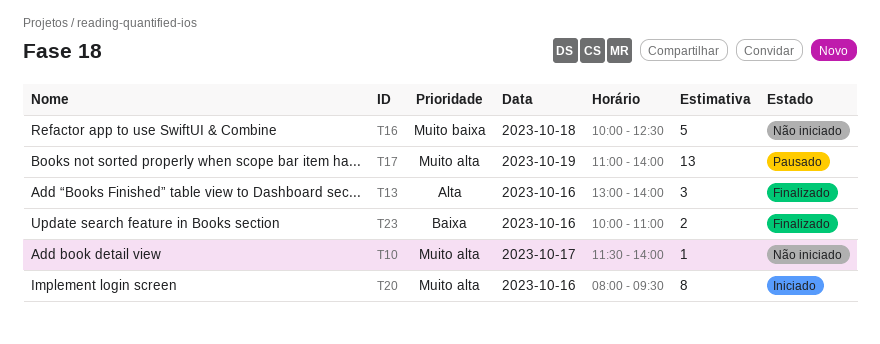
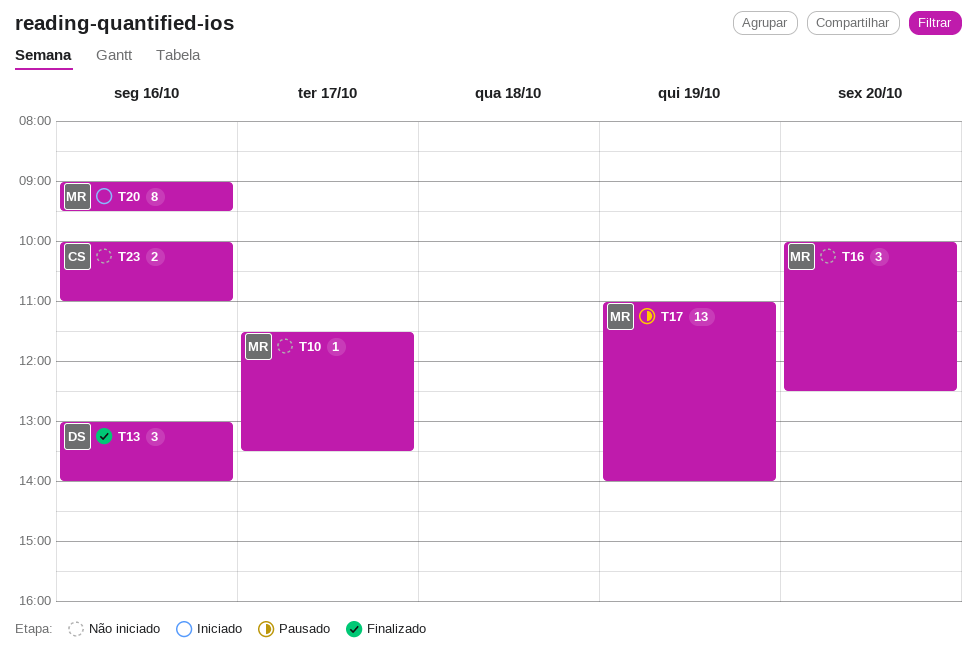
T10, ends: 14:00 -> 13:30
T16, estimate: 5 -> 3
T16, day: Oct 18 -> Oct 20
T20, begins: 08:00 -> 09:00
T23, status: Finalizado -> Não iniciado

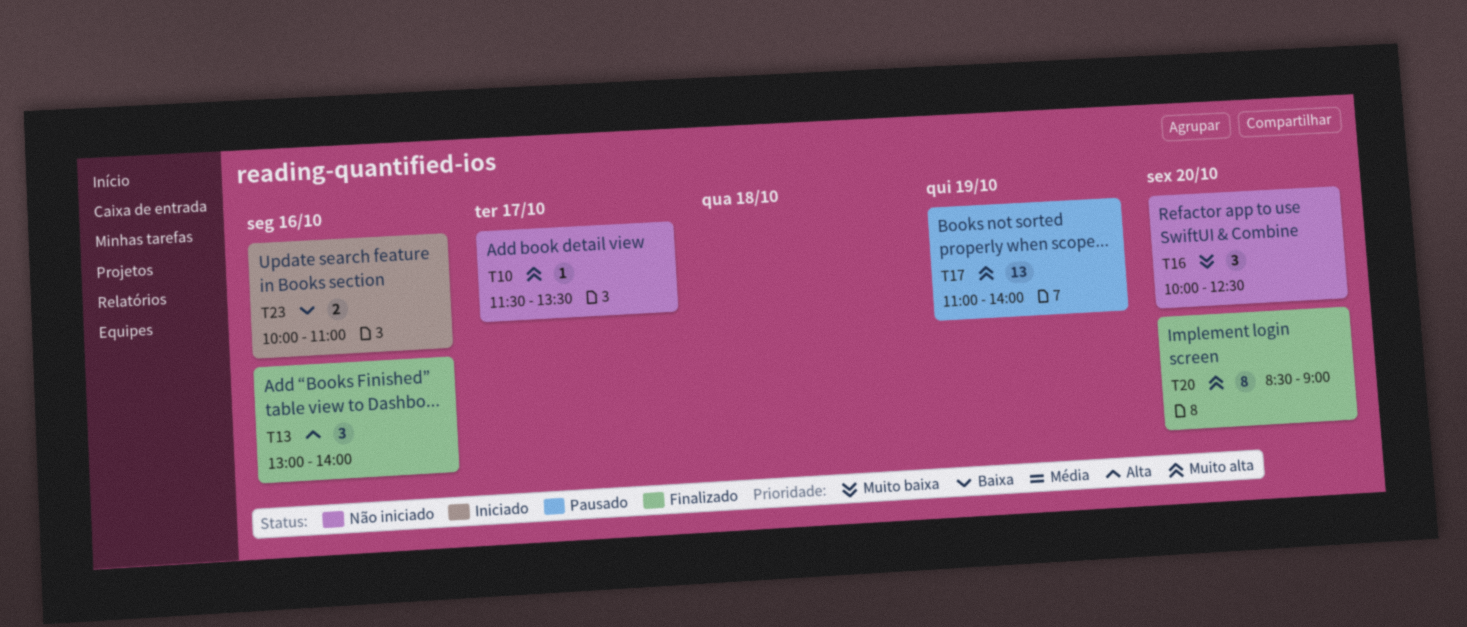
T20, status: Iniciado -> Finalizado
T20, day: Oct 16 -> Oct 20
T20, begins: 09:00 -> 08:30
T20, ends: 09:30 -> 09:00
T23, status: Não iniciado -> Iniciado

